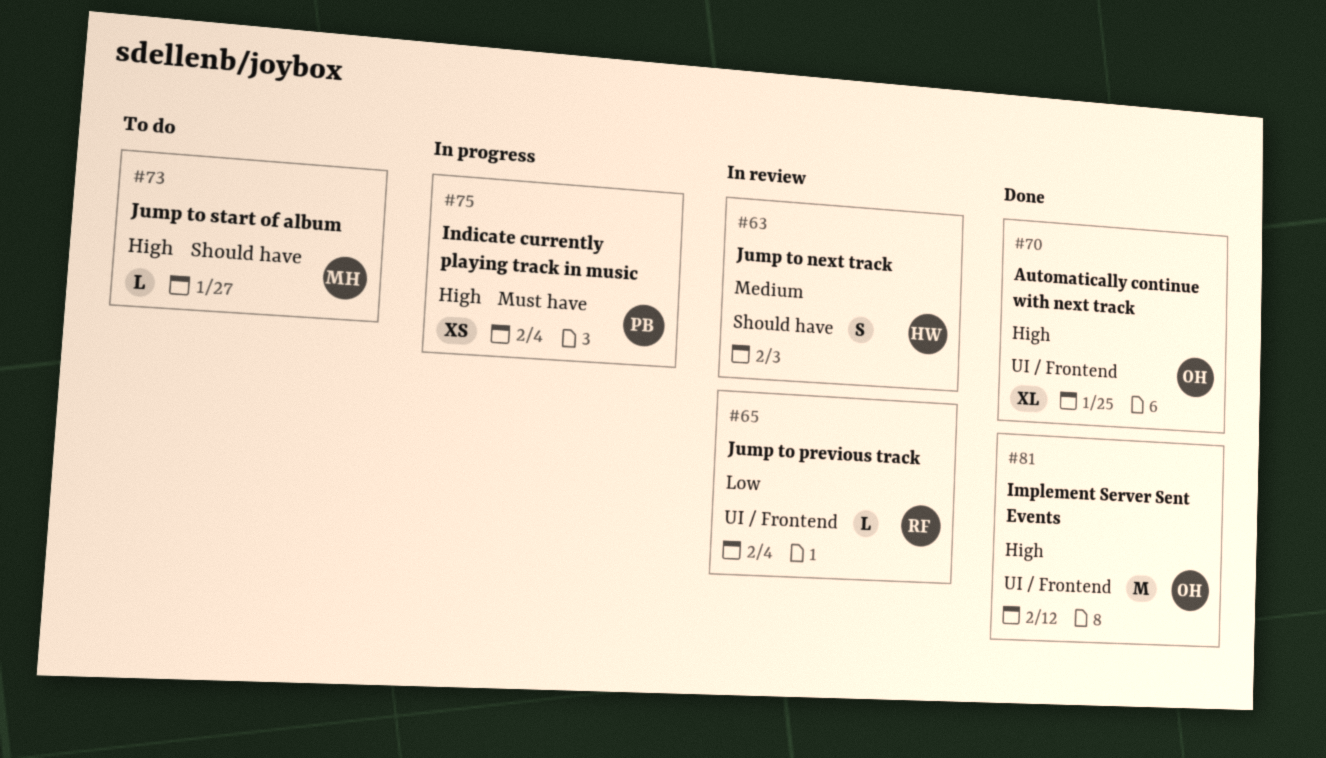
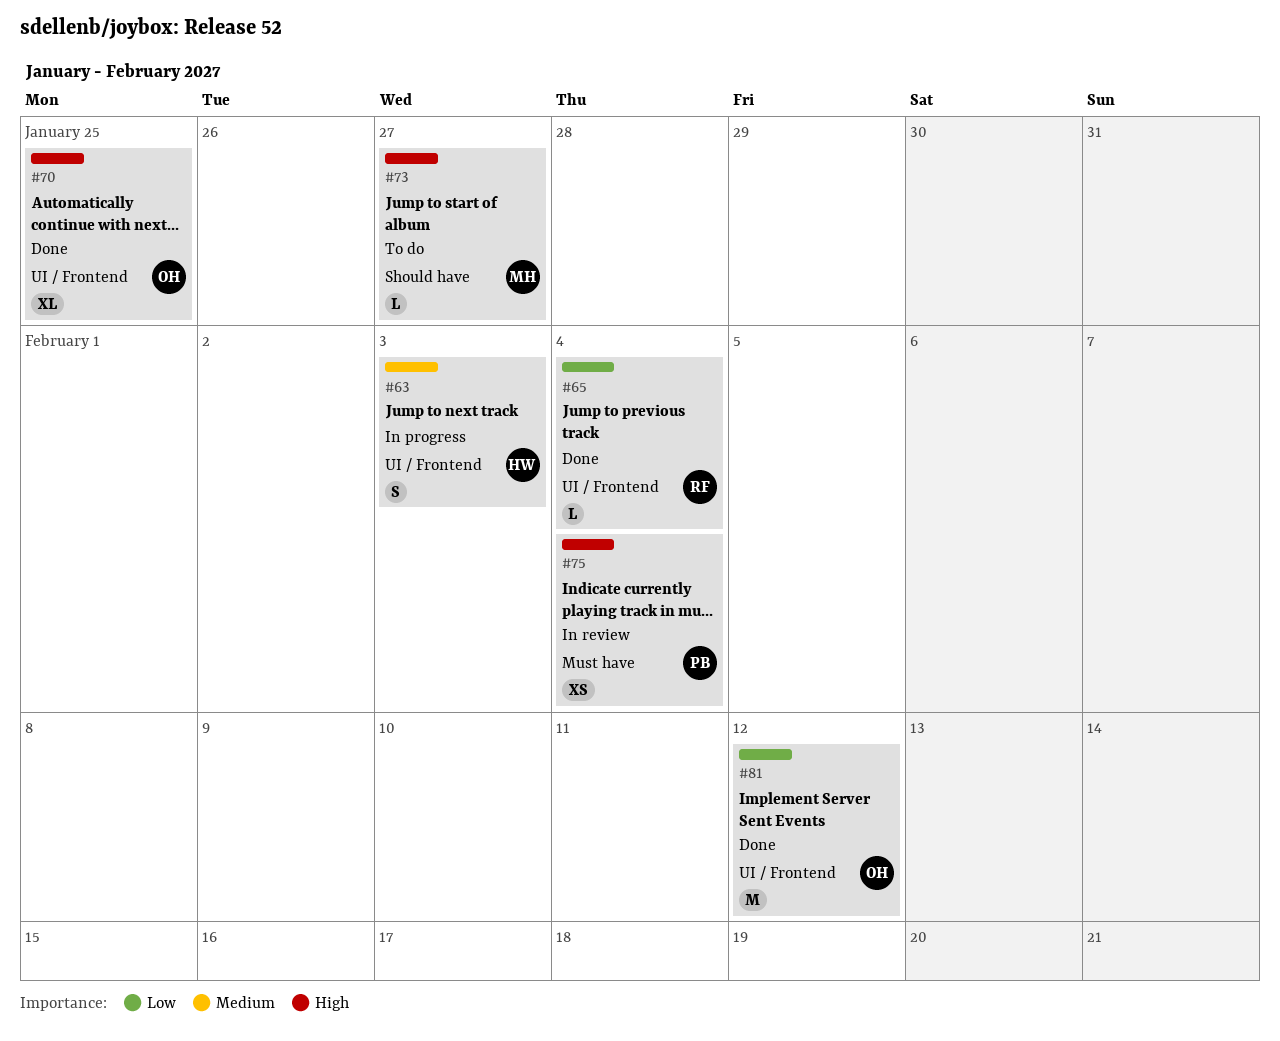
#63, status: In review -> In progress
#63, label: Should have -> UI / Frontend
#65, status: In review -> Done
#75, status: In progress -> In review
#81, priority: High -> Low

